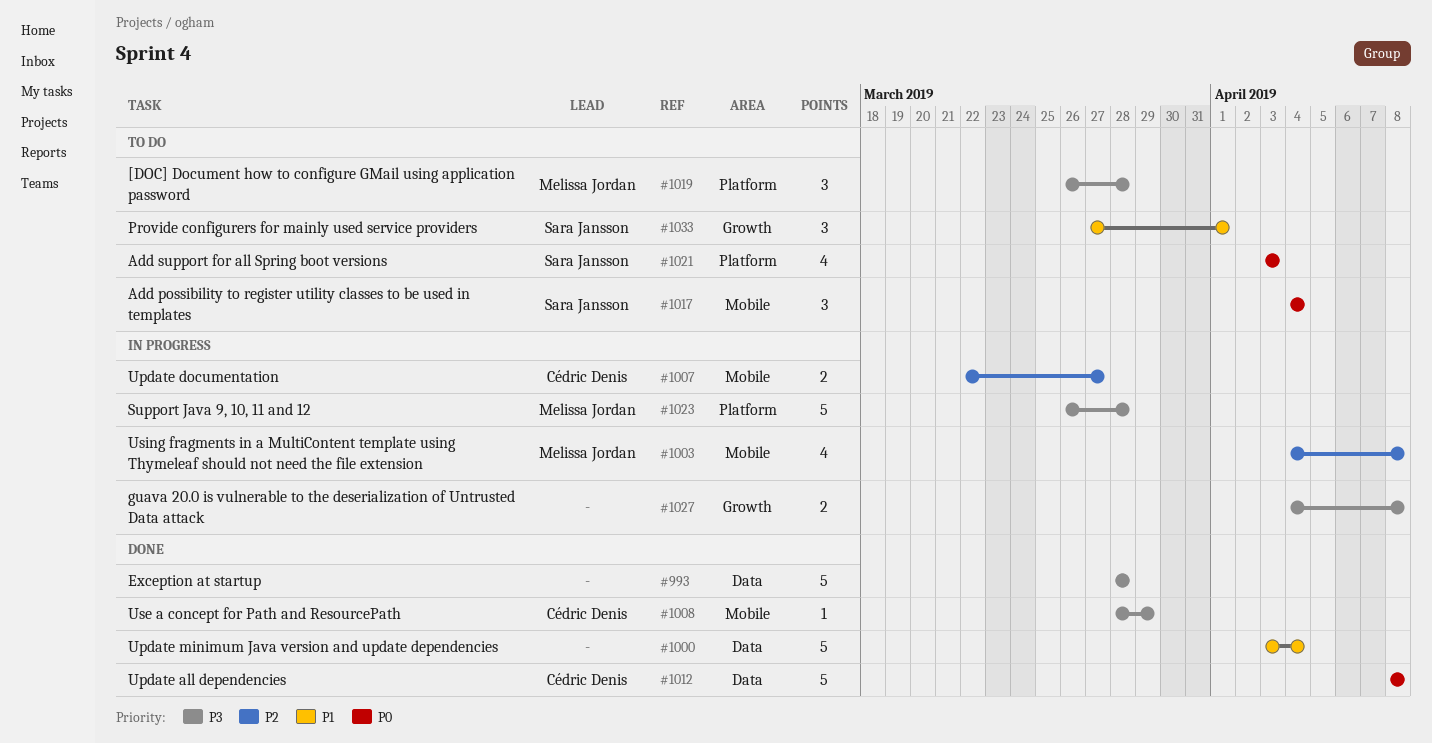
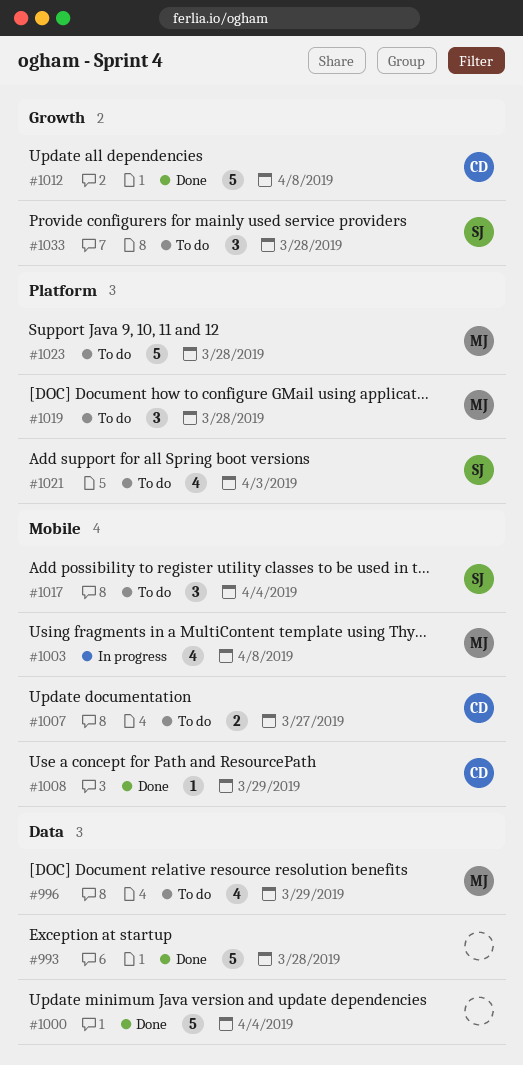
#996: none -> present
#1007, status: In progress -> To do
#1012, label: Data -> Growth
#1023, status: In progress -> To do
#1027: present -> none
#1033, due: Apr 1 -> Mar 28

